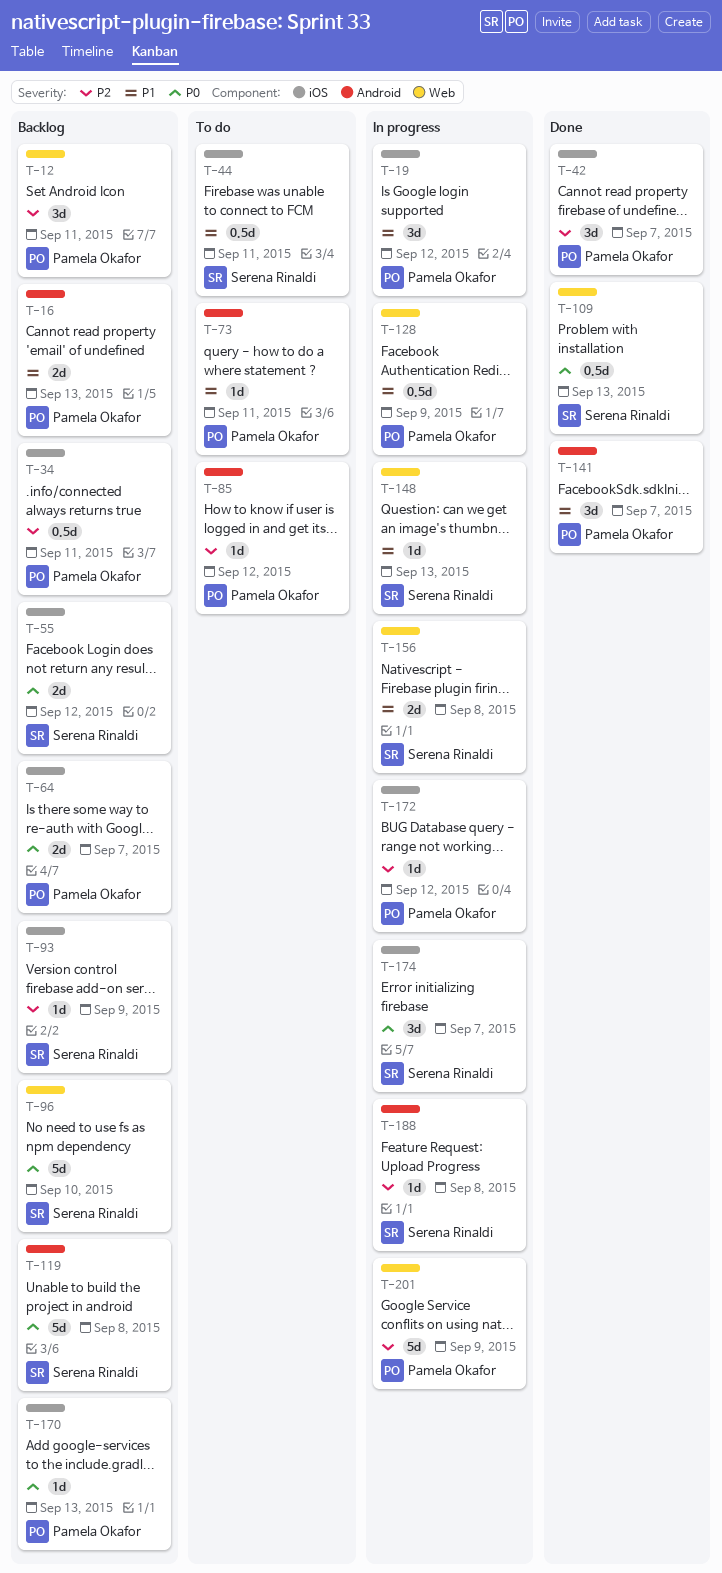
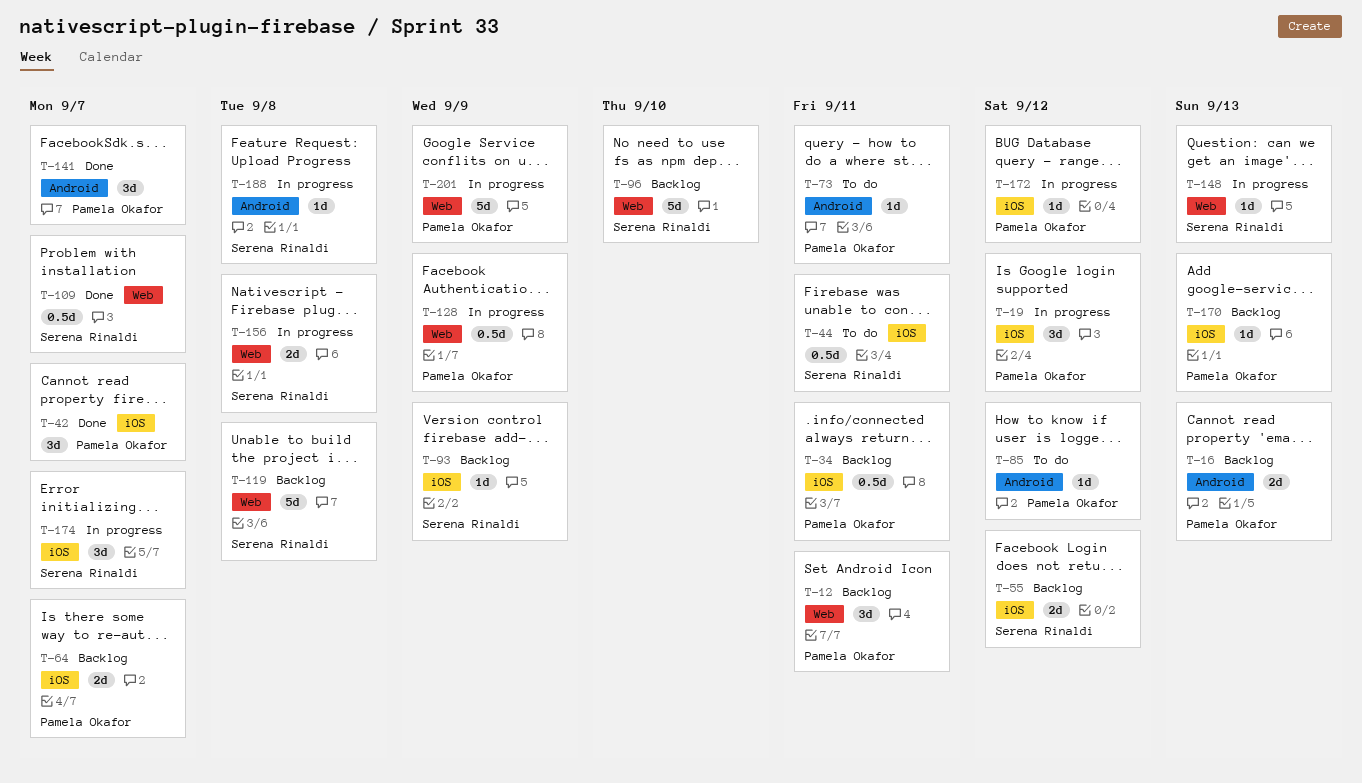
T-109, due: Sep 13 -> Sep 7
T-119, label: Android -> Web

